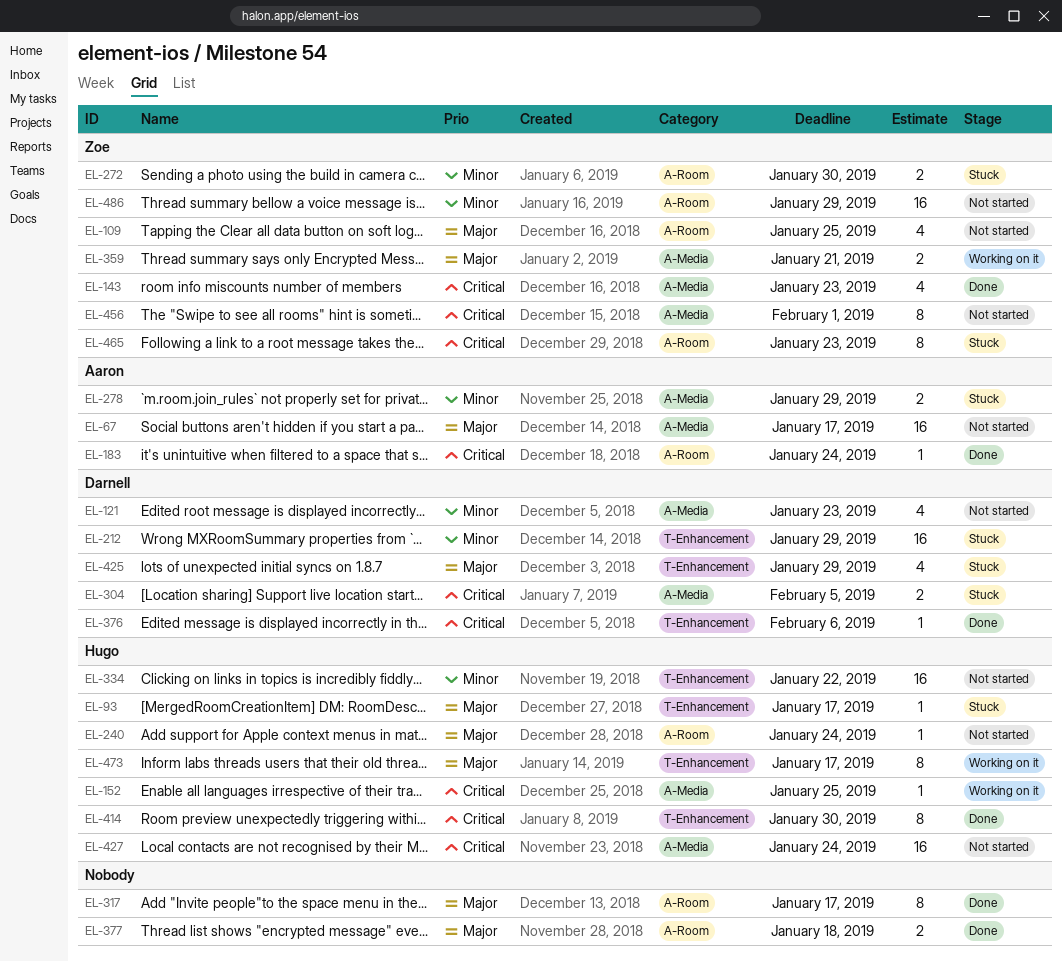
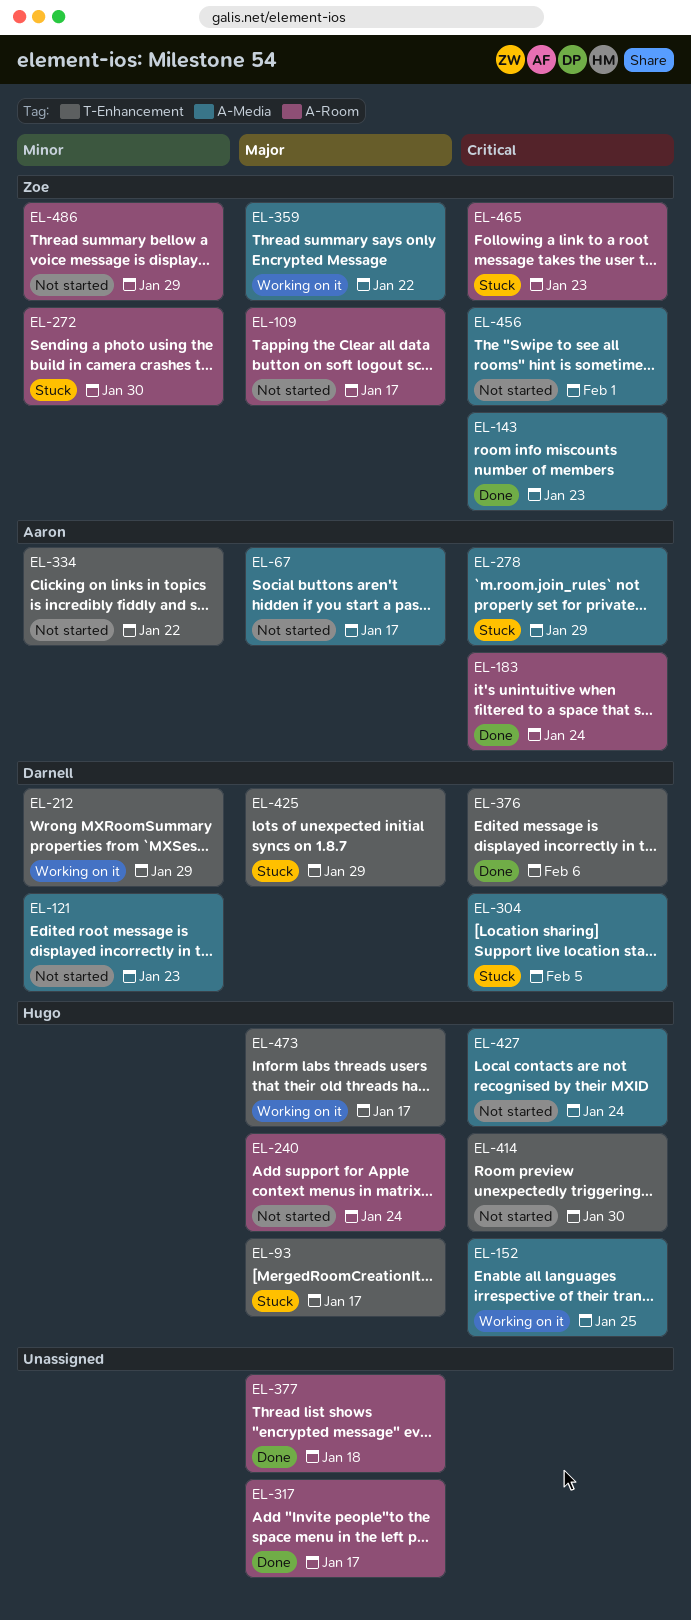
EL-109, due: Jan 25 -> Jan 17
EL-212, status: Stuck -> Working on it
EL-278, priority: Minor -> Critical
EL-334, owner: Hugo -> Aaron
EL-359, due: Jan 21 -> Jan 22
EL-414, status: Done -> Not started

